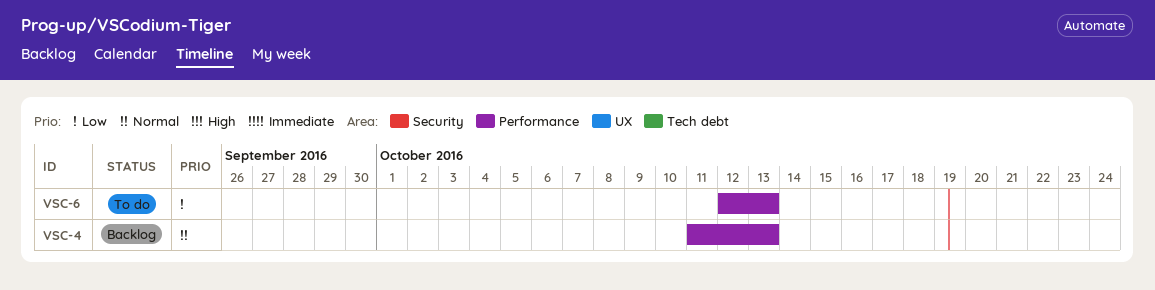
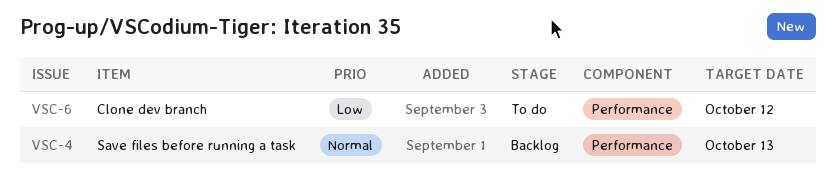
VSC-6, due: Oct 13 -> Oct 12

